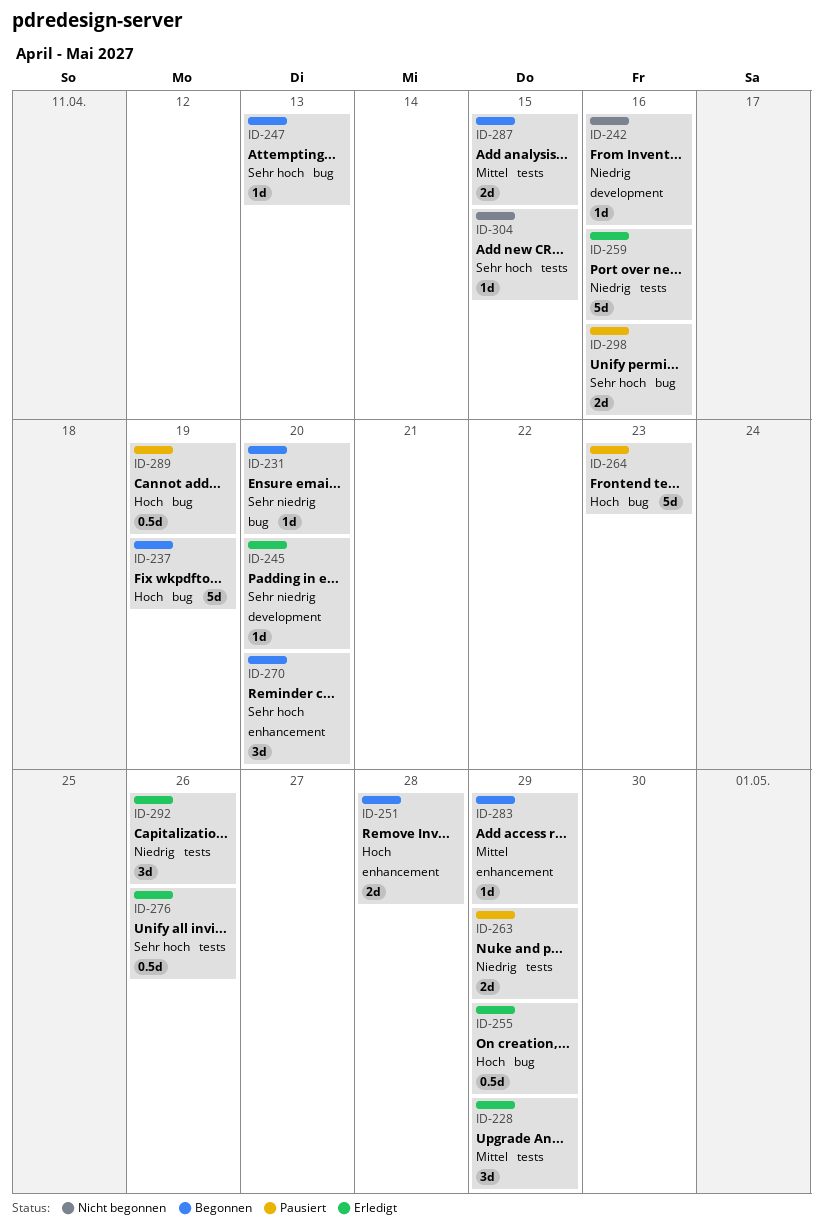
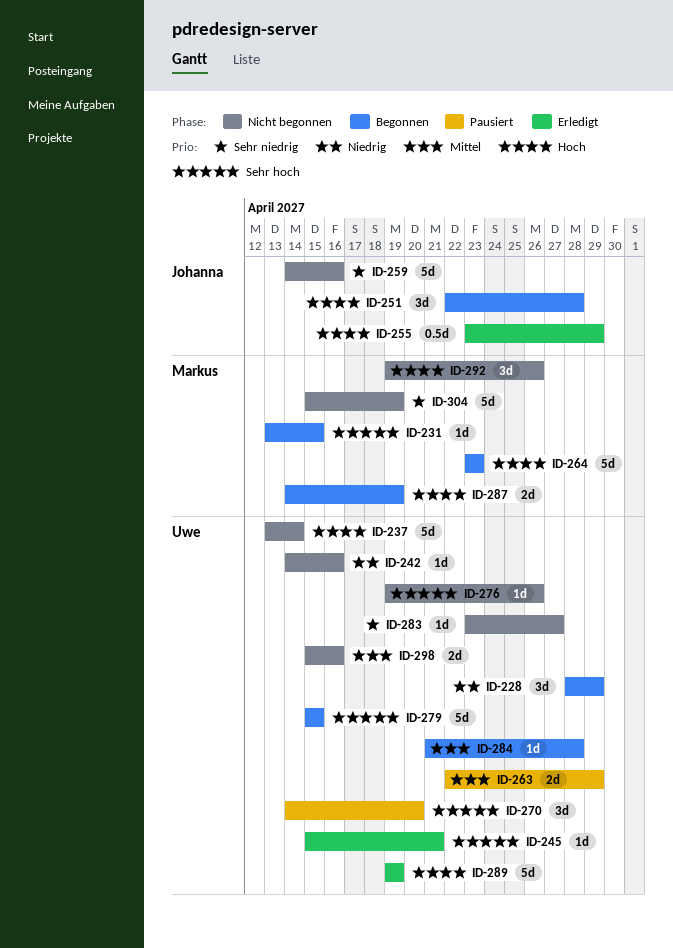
ID-228, status: Erledigt -> Begonnen
ID-228, priority: Mittel -> Niedrig
ID-231, priority: Sehr niedrig -> Sehr hoch
ID-231, due: Apr 20 -> Apr 15
ID-237, status: Begonnen -> Nicht begonnen
ID-237, due: Apr 19 -> Apr 14
ID-245, priority: Sehr niedrig -> Sehr hoch
ID-245, due: Apr 20 -> Apr 21
ID-247: present -> none
ID-251, estimate: 2d -> 3d
ID-259, status: Erledigt -> Nicht begonnen
ID-259, priority: Niedrig -> Sehr niedrig
ID-263, priority: Niedrig -> Mittel
ID-264, status: Pausiert -> Begonnen
ID-270, status: Begonnen -> Pausiert
ID-276, status: Erledigt -> Nicht begonnen
ID-276, estimate: 0.5d -> 1d
ID-279: none -> present
ID-283, status: Begonnen -> Nicht begonnen
ID-283, priority: Mittel -> Sehr niedrig
ID-283, due: Apr 29 -> Apr 27
ID-284: none -> present
ID-287, priority: Mittel -> Hoch
ID-287, due: Apr 15 -> Apr 19
ID-289, status: Pausiert -> Erledigt
ID-289, estimate: 0.5d -> 5d
ID-292, status: Erledigt -> Nicht begonnen
ID-292, priority: Niedrig -> Hoch
ID-298, status: Pausiert -> Nicht begonnen
ID-298, priority: Sehr hoch -> Mittel
ID-304, priority: Sehr hoch -> Sehr niedrig
ID-304, estimate: 1d -> 5d
ID-304, due: Apr 15 -> Apr 19

